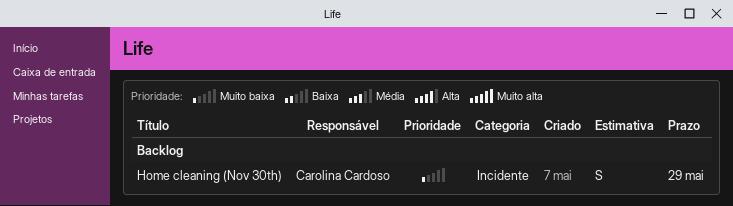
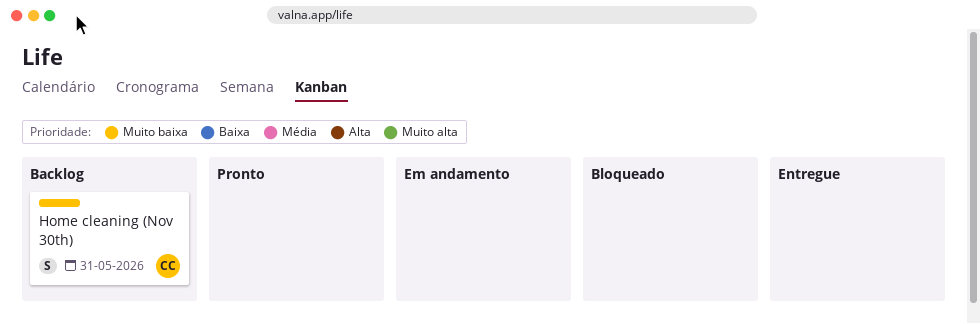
Home cleaning (Nov 30th), due: May 29 -> May 31

